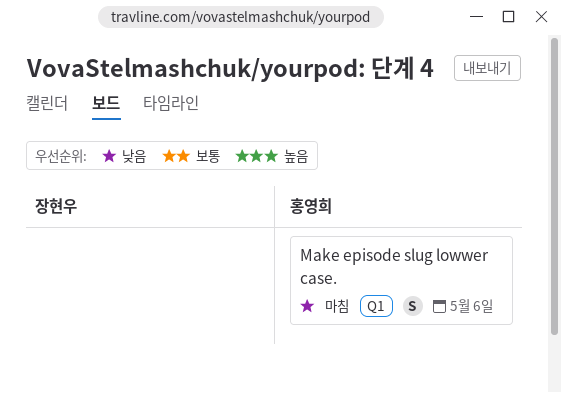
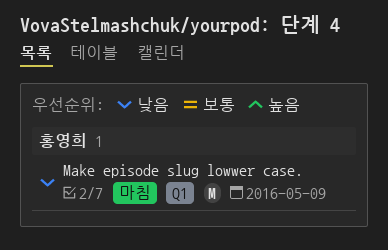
Make episode slug lowwer case., estimate: S -> M
Make episode slug lowwer case., due: May 6 -> May 9

